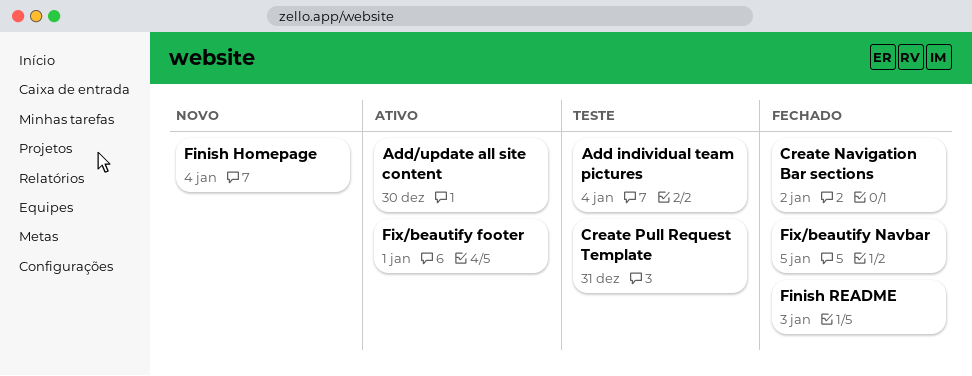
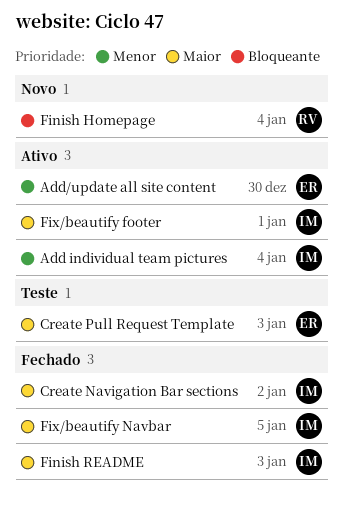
Add individual team pictures, status: Teste -> Ativo
Create Pull Request Template, due: Dec 31 -> Jan 3

